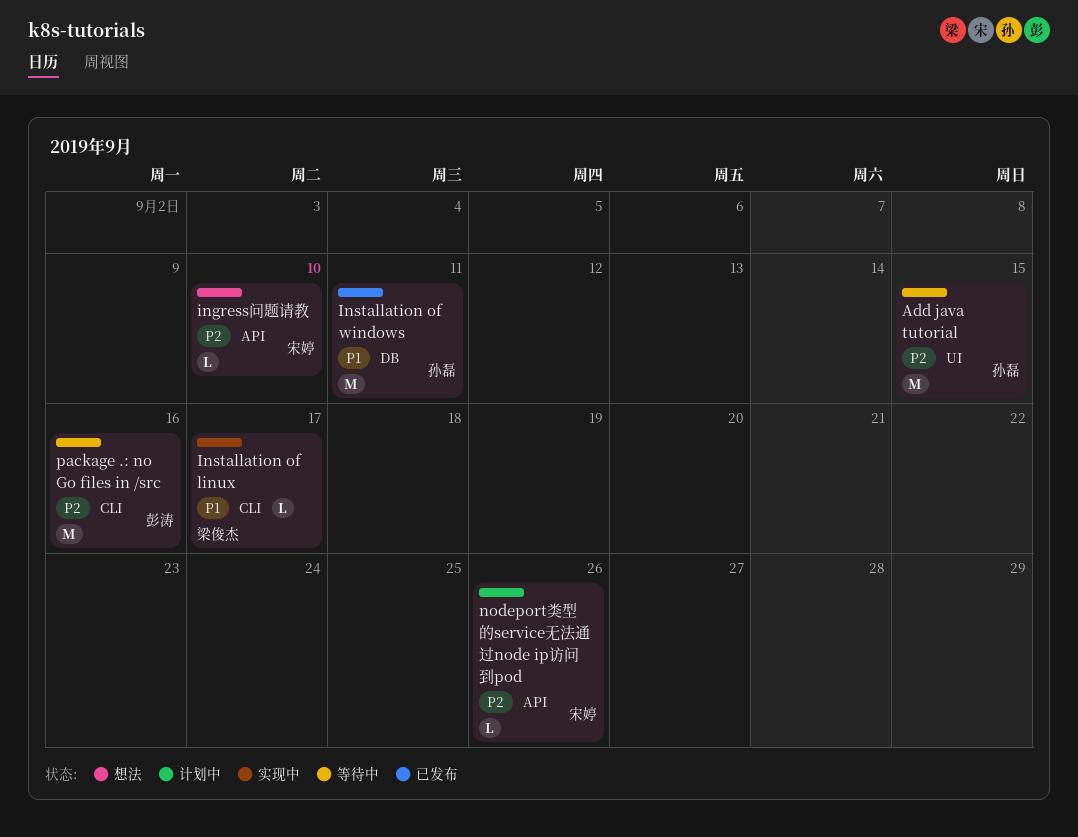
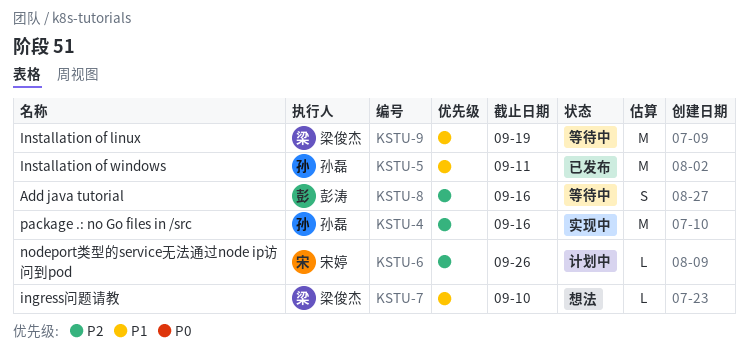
Add java tutorial, owner: 孙磊 -> 彭涛
Add java tutorial, estimate: M -> S
Add java tutorial, due: Sep 15 -> Sep 16
ingress问题请教, owner: 宋婷 -> 梁俊杰
ingress问题请教, priority: P2 -> P1
Installation of linux, status: 实现中 -> 等待中
Installation of linux, estimate: L -> M
Installation of linux, due: Sep 17 -> Sep 19
package .: no Go files in /src, status: 等待中 -> 实现中
package .: no Go files in /src, owner: 彭涛 -> 孙磊

